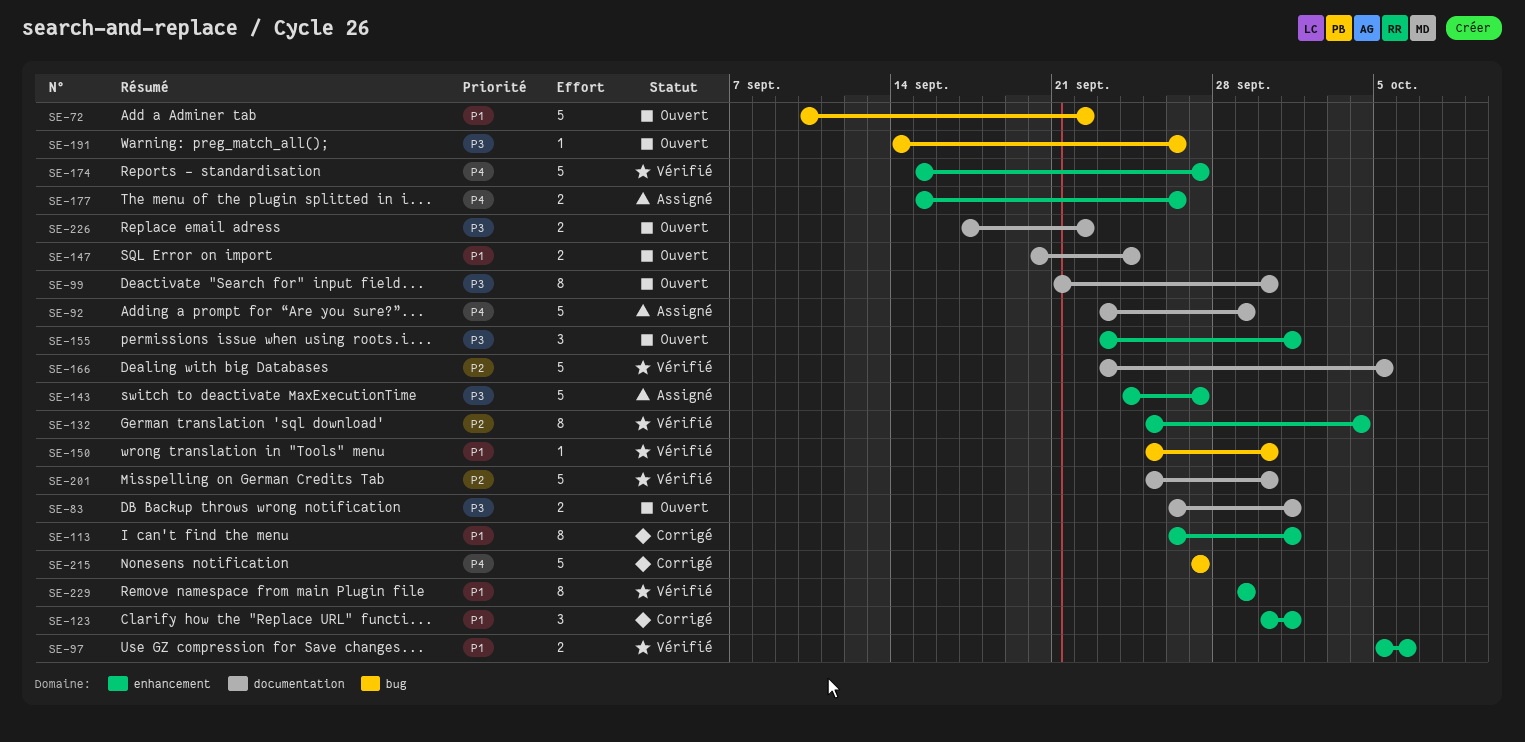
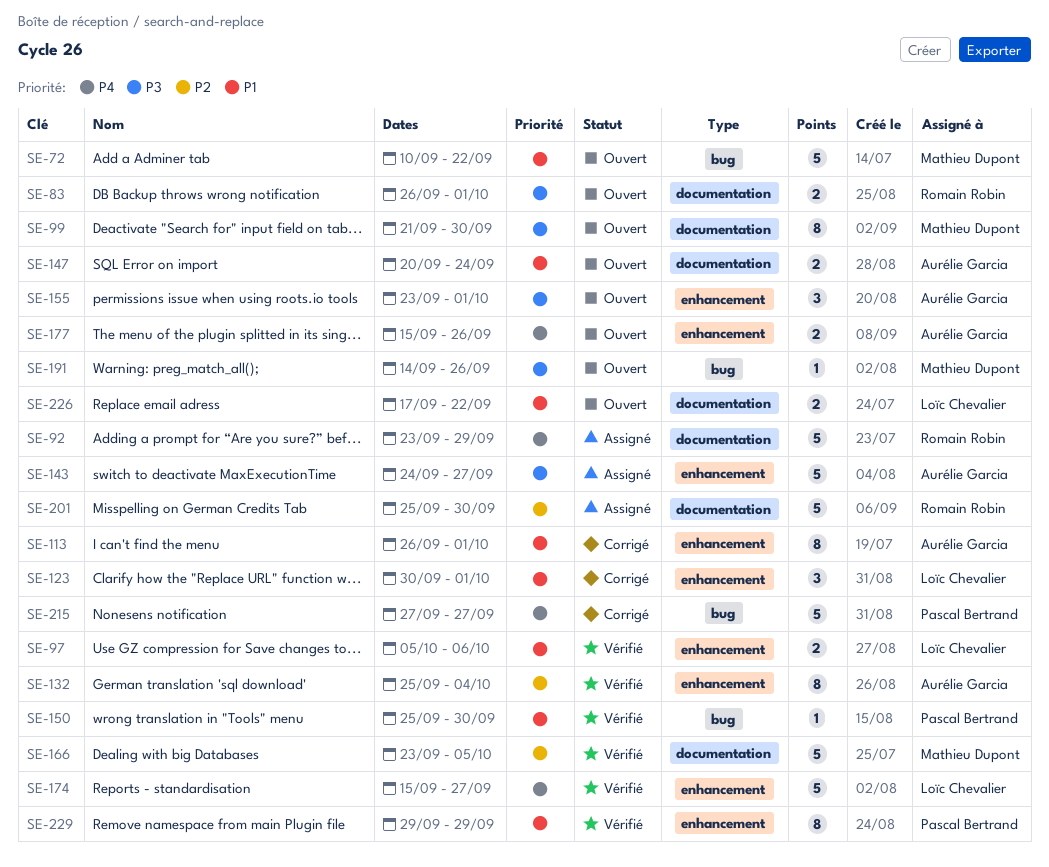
SE-177, status: Assigné -> Ouvert
SE-201, status: Vérifié -> Assigné
SE-226, priority: P3 -> P1

